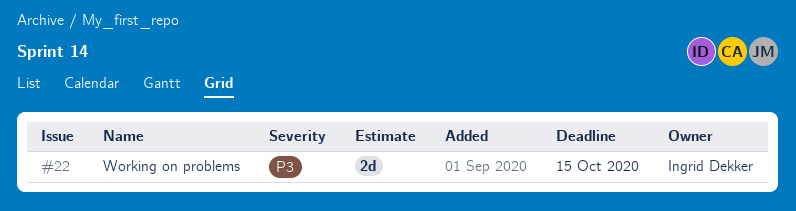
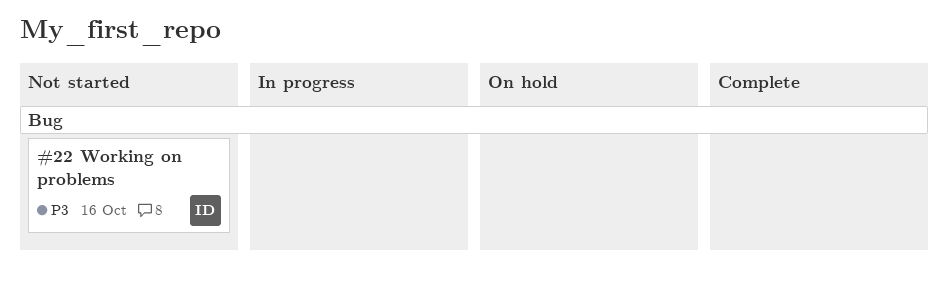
#22, due: Oct 15 -> Oct 16

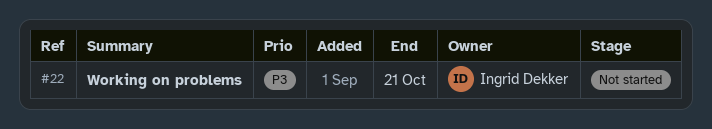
#22, due: Oct 16 -> Oct 21

